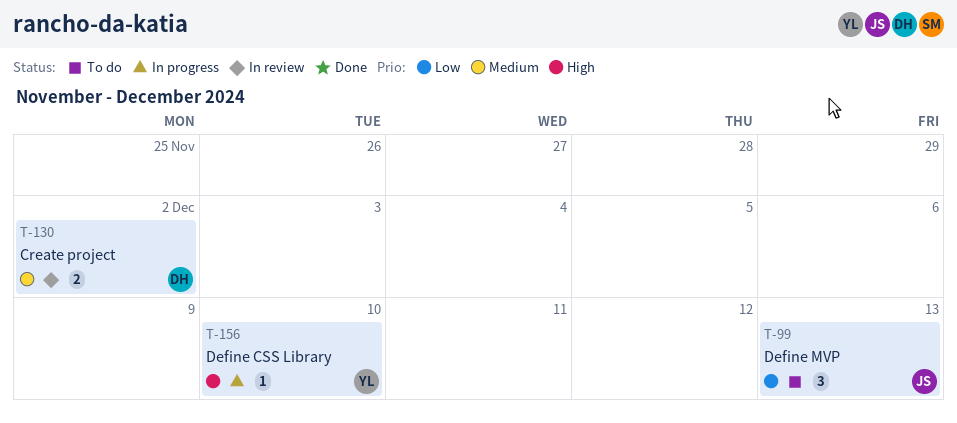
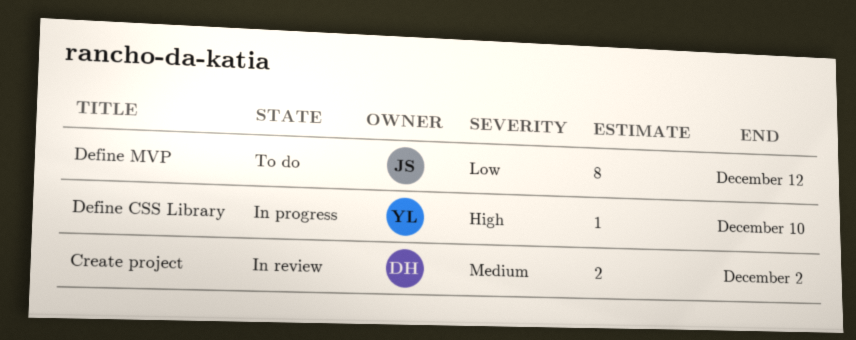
Define MVP, estimate: 3 -> 8
Define MVP, due: Dec 13 -> Dec 12

